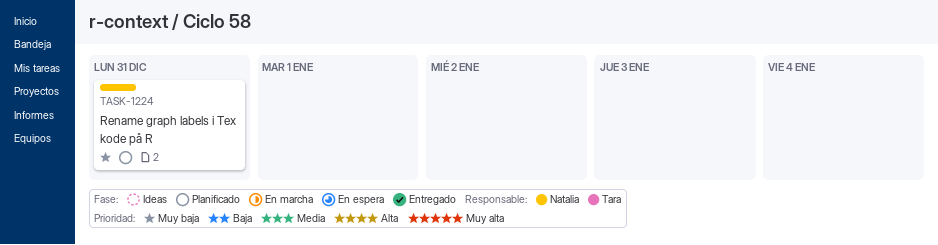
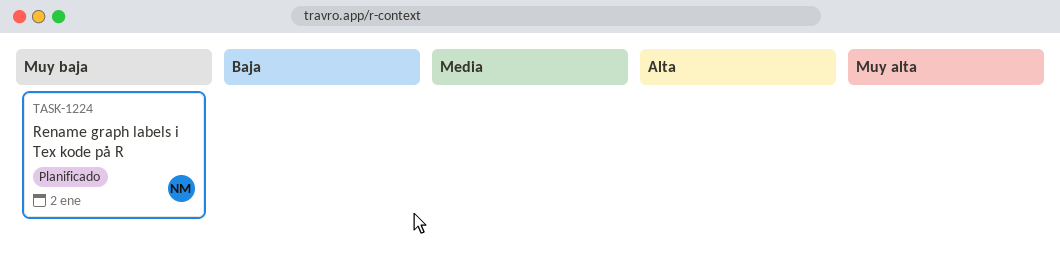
TASK-1224, due: Dec 31 -> Jan 2

